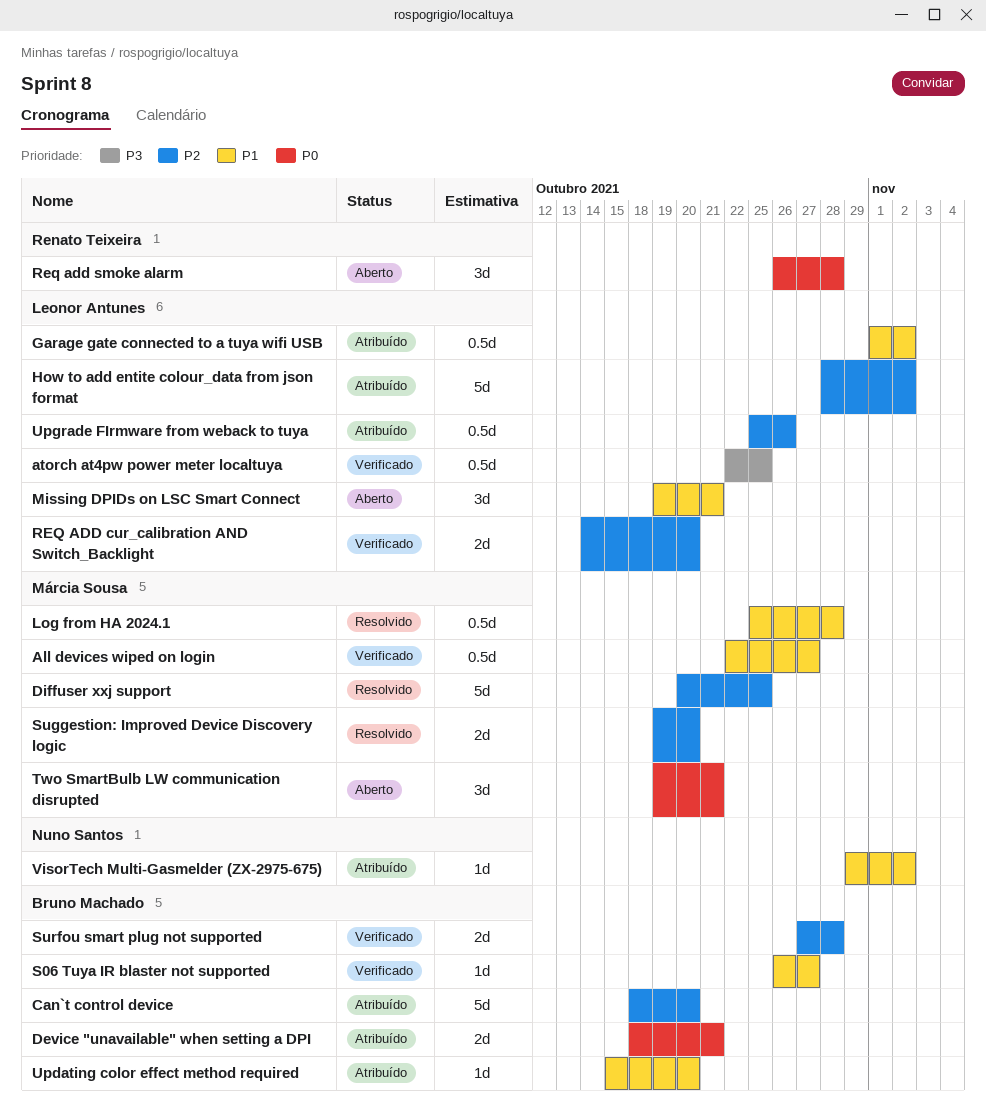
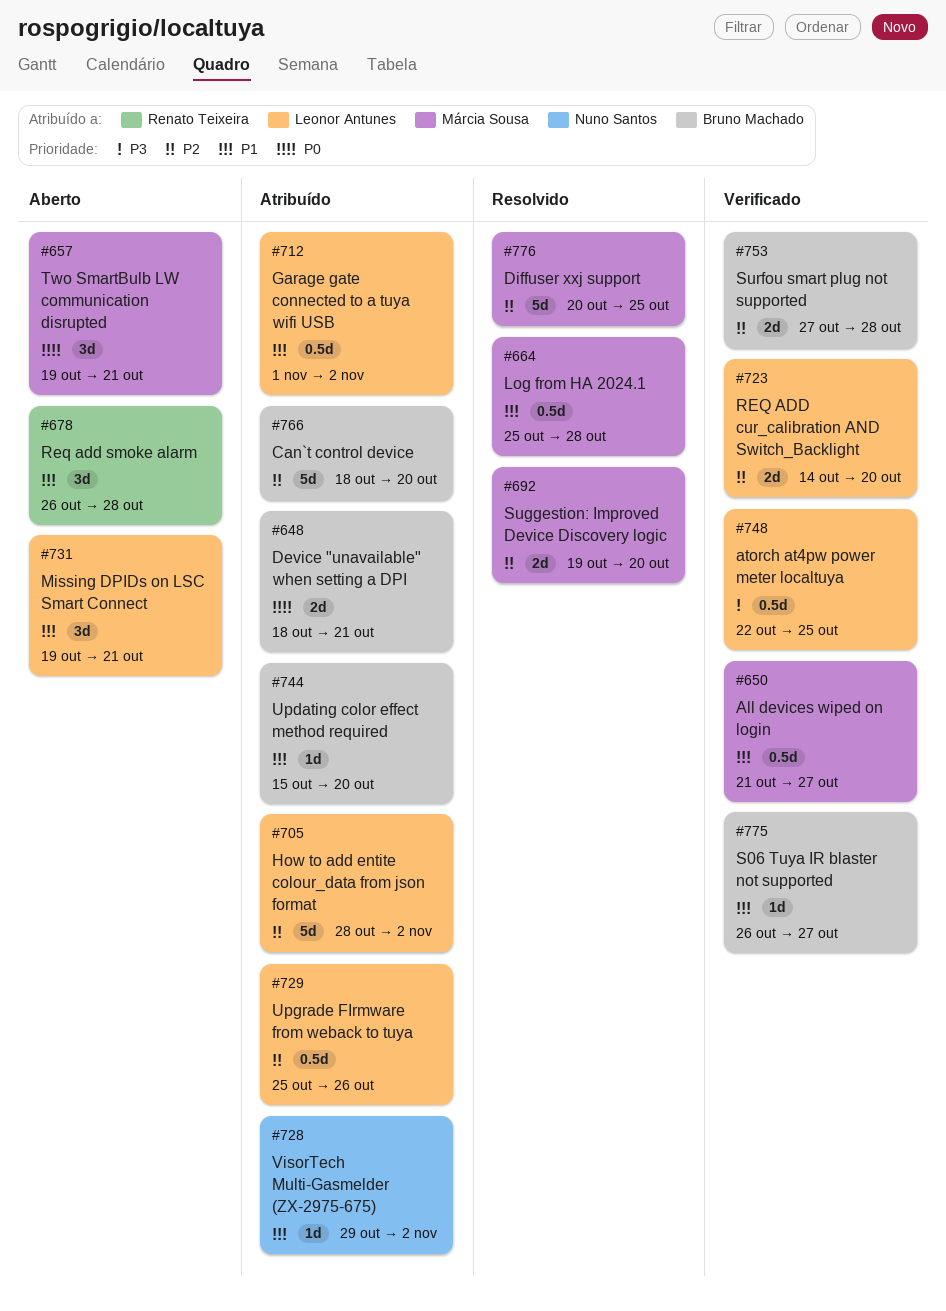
All devices wiped on login, start: Oct 22 -> Oct 21
Req add smoke alarm, priority: P0 -> P1

